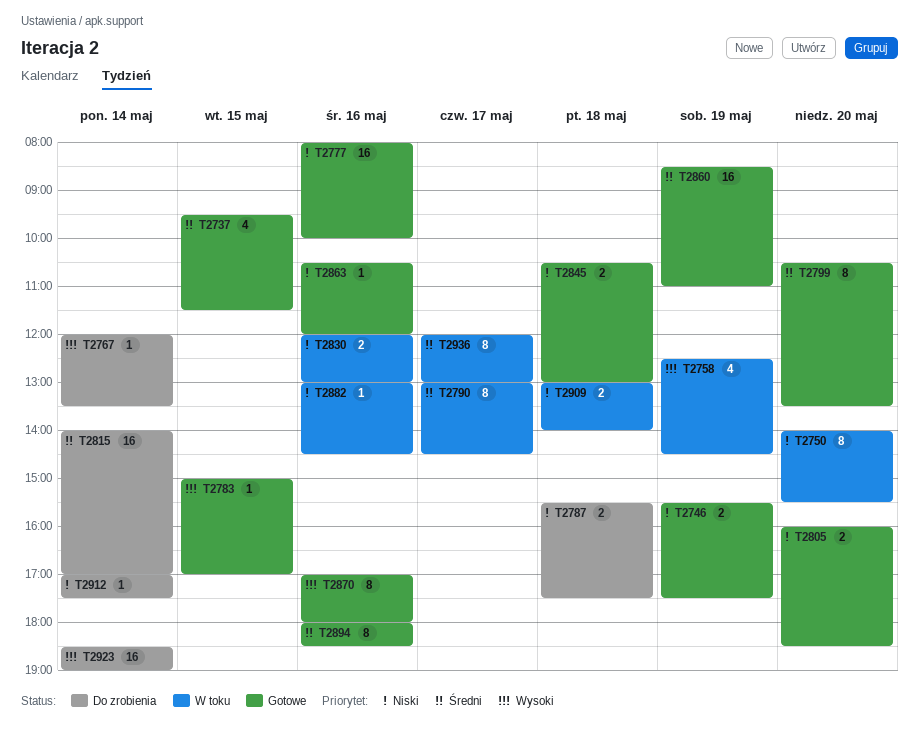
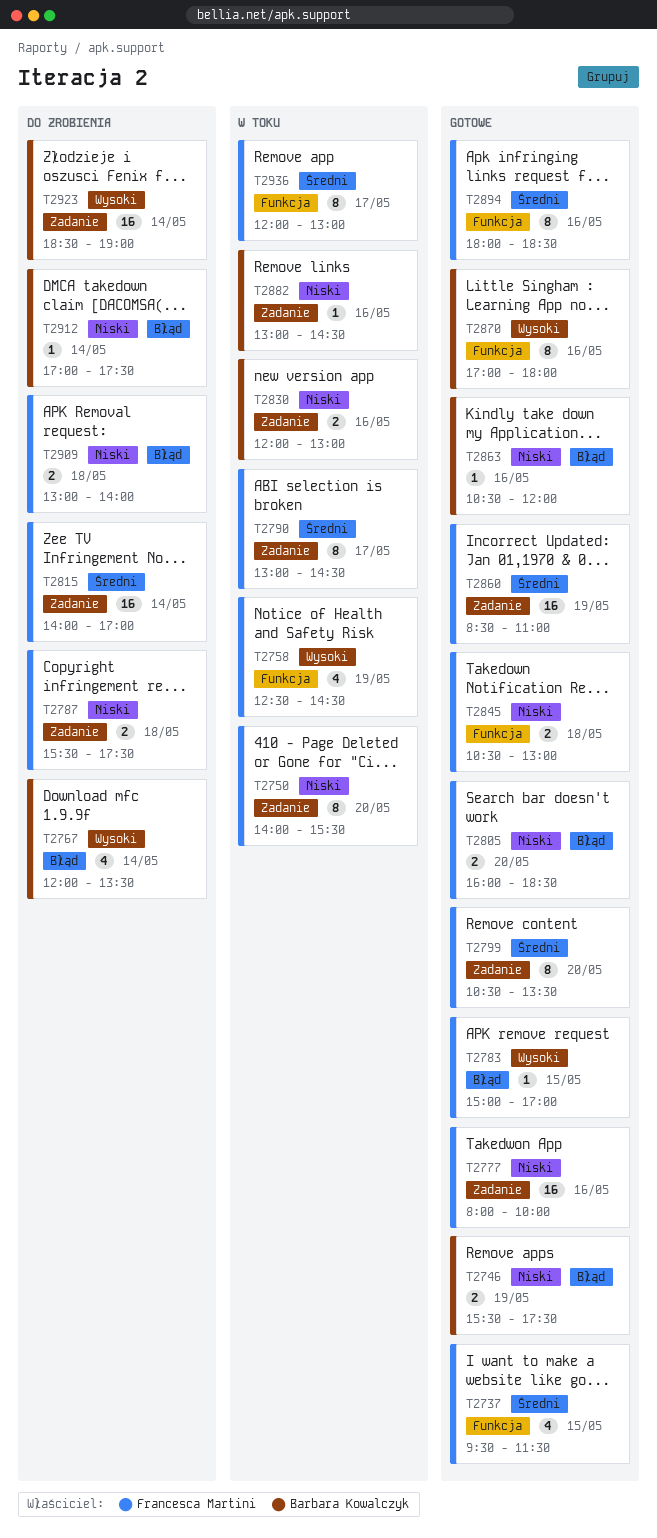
T2767, estimate: 1 -> 4
T2909, status: W toku -> Do zrobienia

